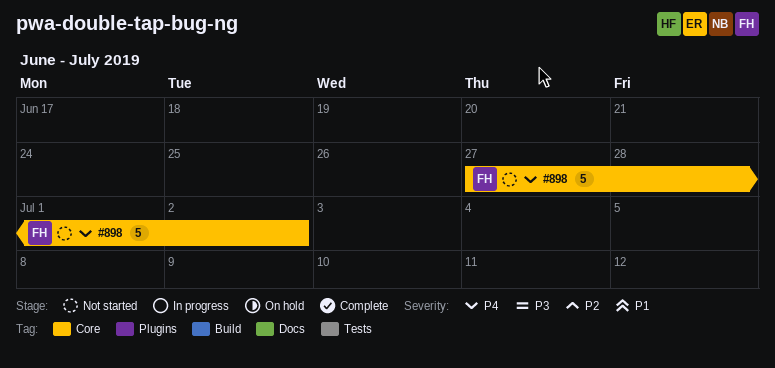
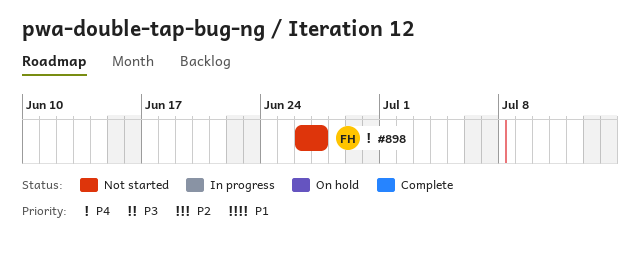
#898, start: Jun 27 -> Jun 26
#898, due: Jul 2 -> Jun 27

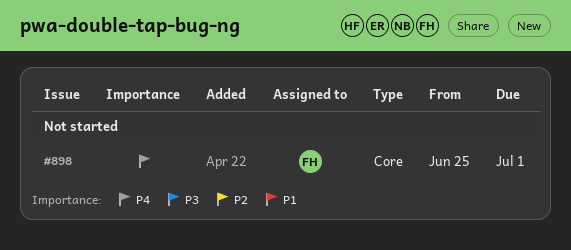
#898, start: Jun 26 -> Jun 25
#898, due: Jun 27 -> Jul 1

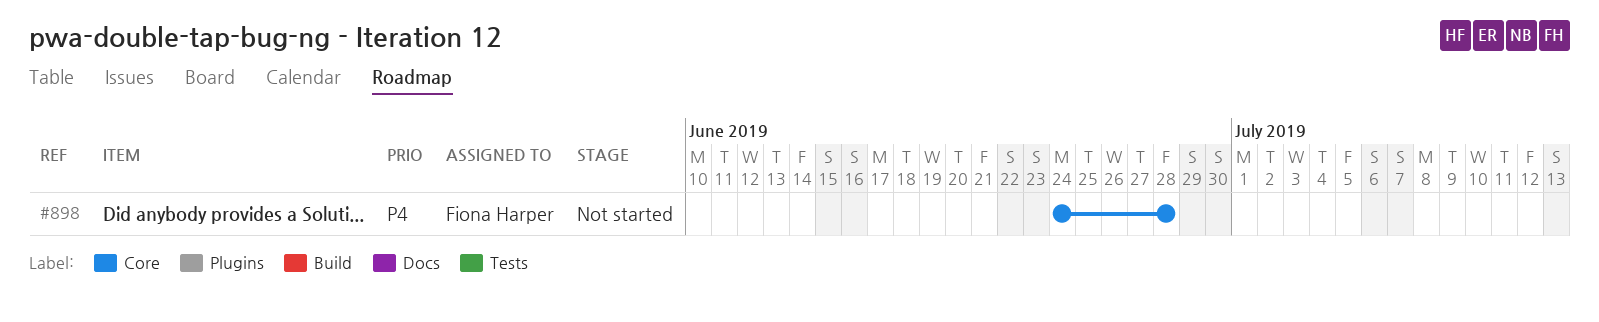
#898, start: Jun 25 -> Jun 24
#898, due: Jul 1 -> Jun 28

